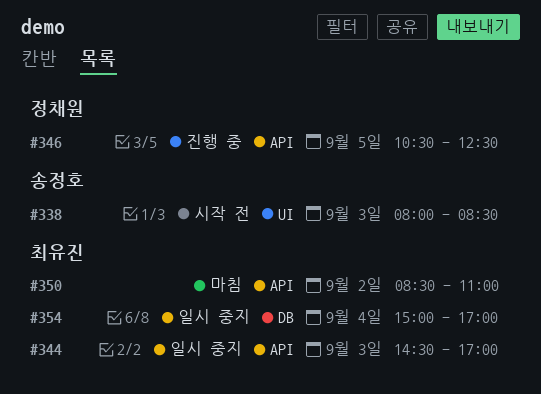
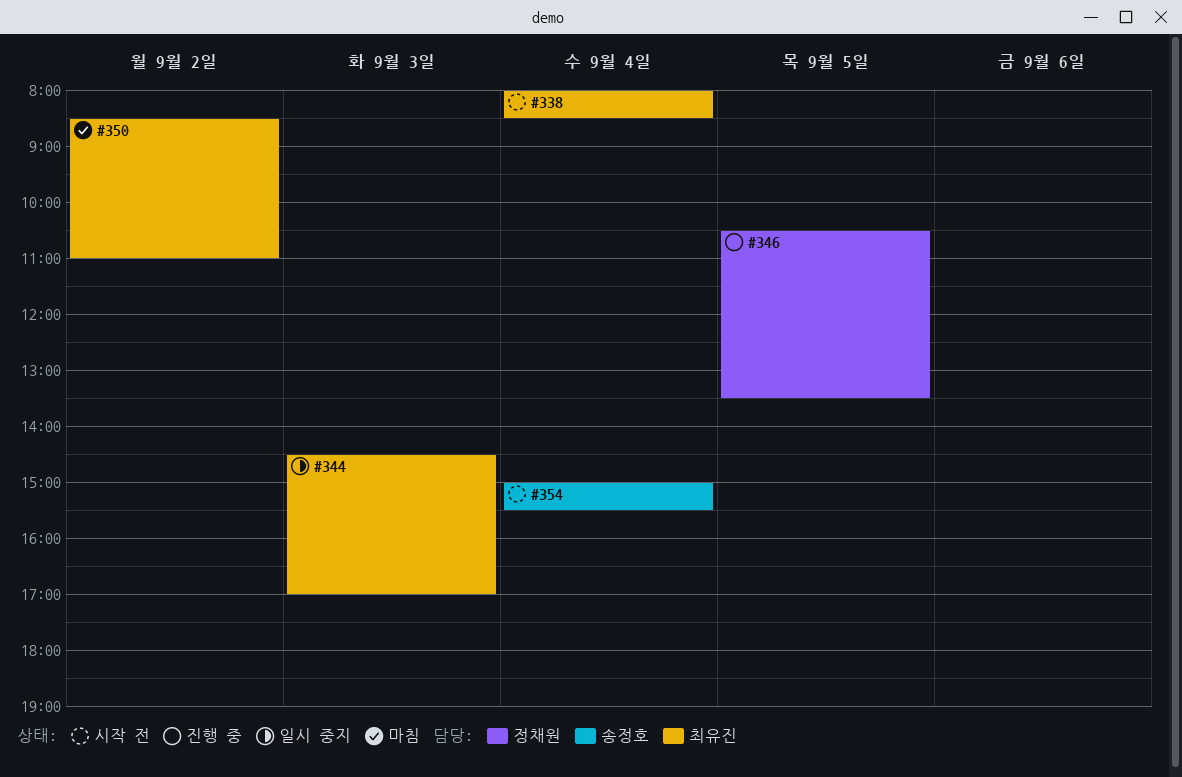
#338, owner: 송정호 -> 최유진
#338, day: Sep 3 -> Sep 4
#346, ends: 12:30 -> 13:30
#354, status: 일시 중지 -> 시작 전
#354, owner: 최유진 -> 송정호
#354, ends: 17:00 -> 15:30

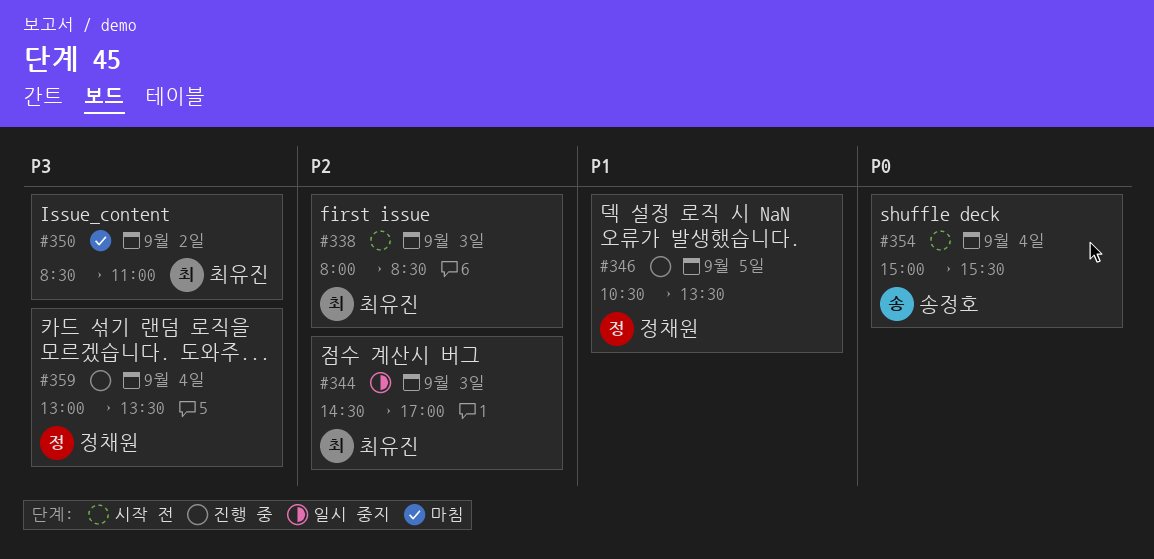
#338, day: Sep 4 -> Sep 3
#359: none -> present

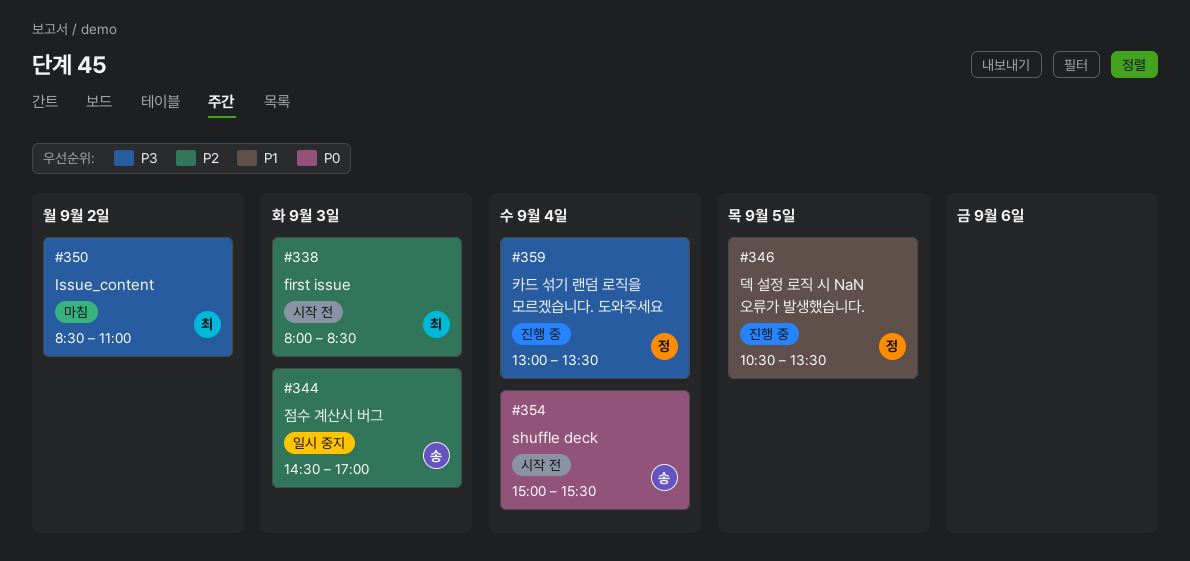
#344, owner: 최유진 -> 송정호

